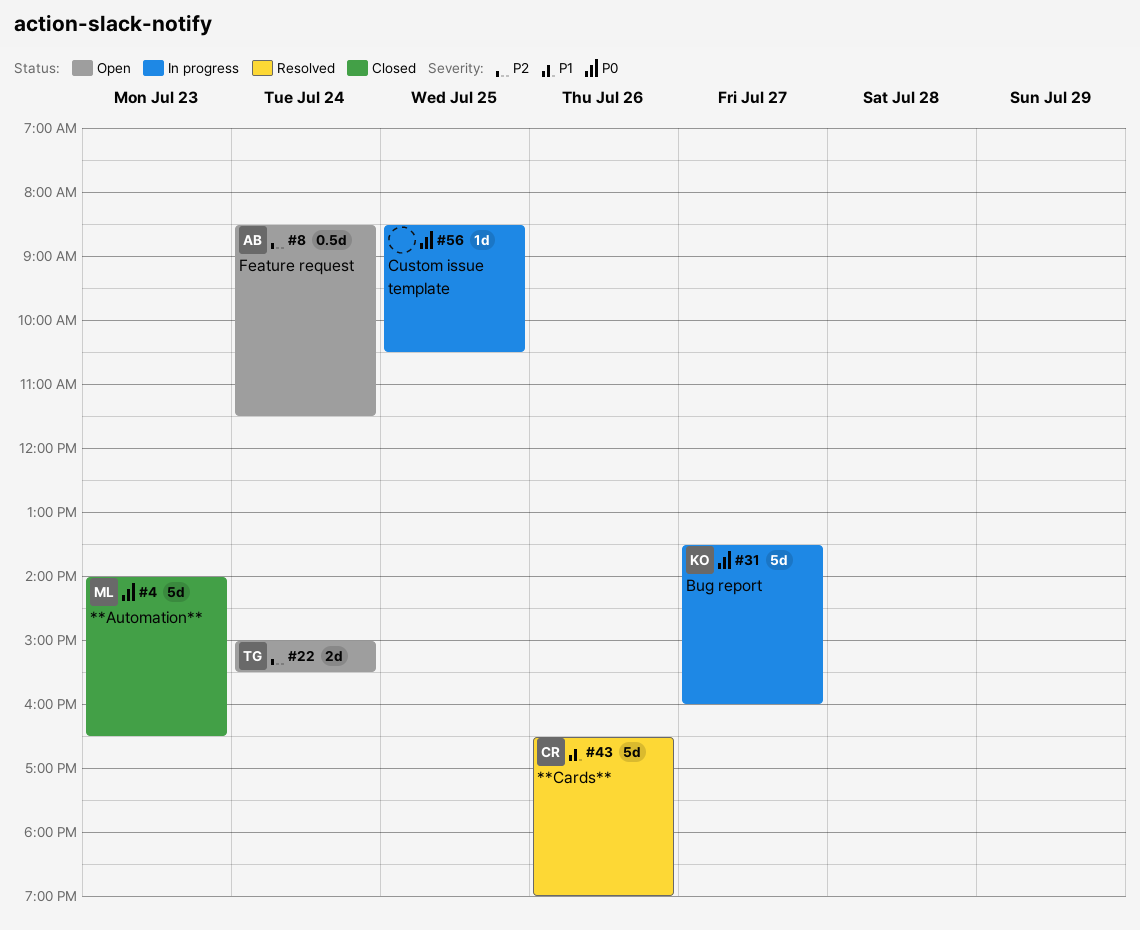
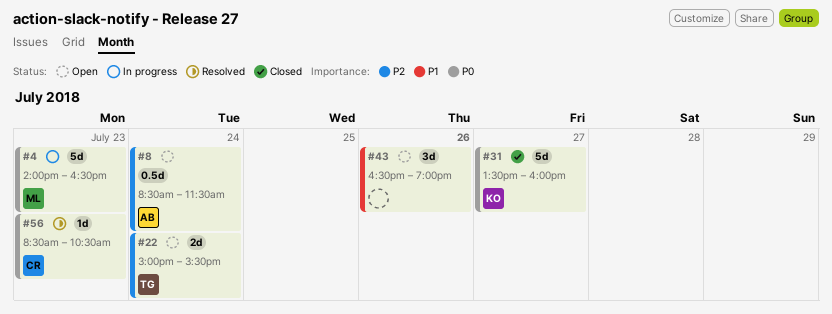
#4, status: Closed -> In progress
#31, status: In progress -> Closed
#43, status: Resolved -> Open
#43, owner: CR -> none
#43, estimate: 5d -> 3d
#56, status: In progress -> Resolved
#56, owner: none -> CR
#56, day: Jul 25 -> Jul 23

